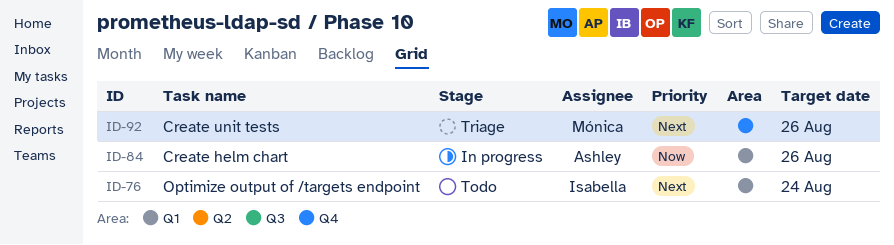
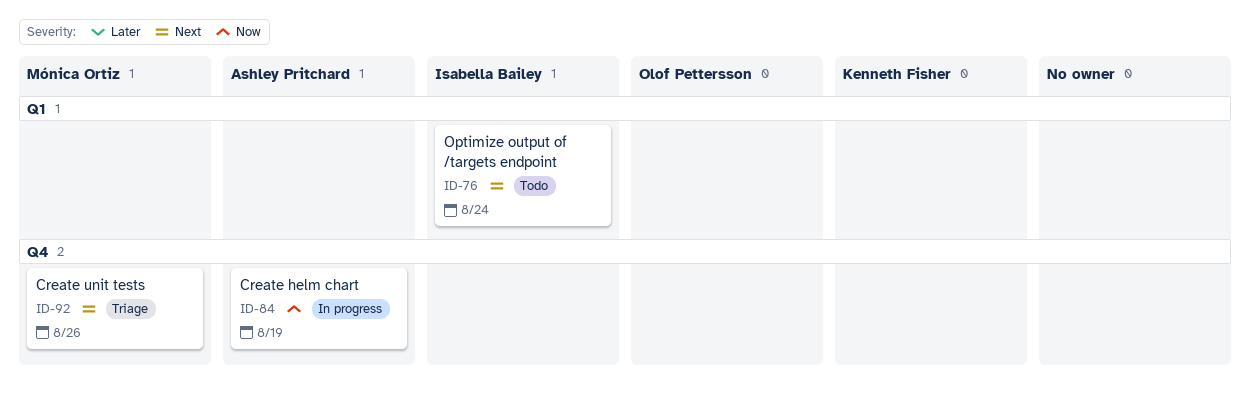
ID-84, label: Q1 -> Q4
ID-84, due: Aug 26 -> Aug 19

